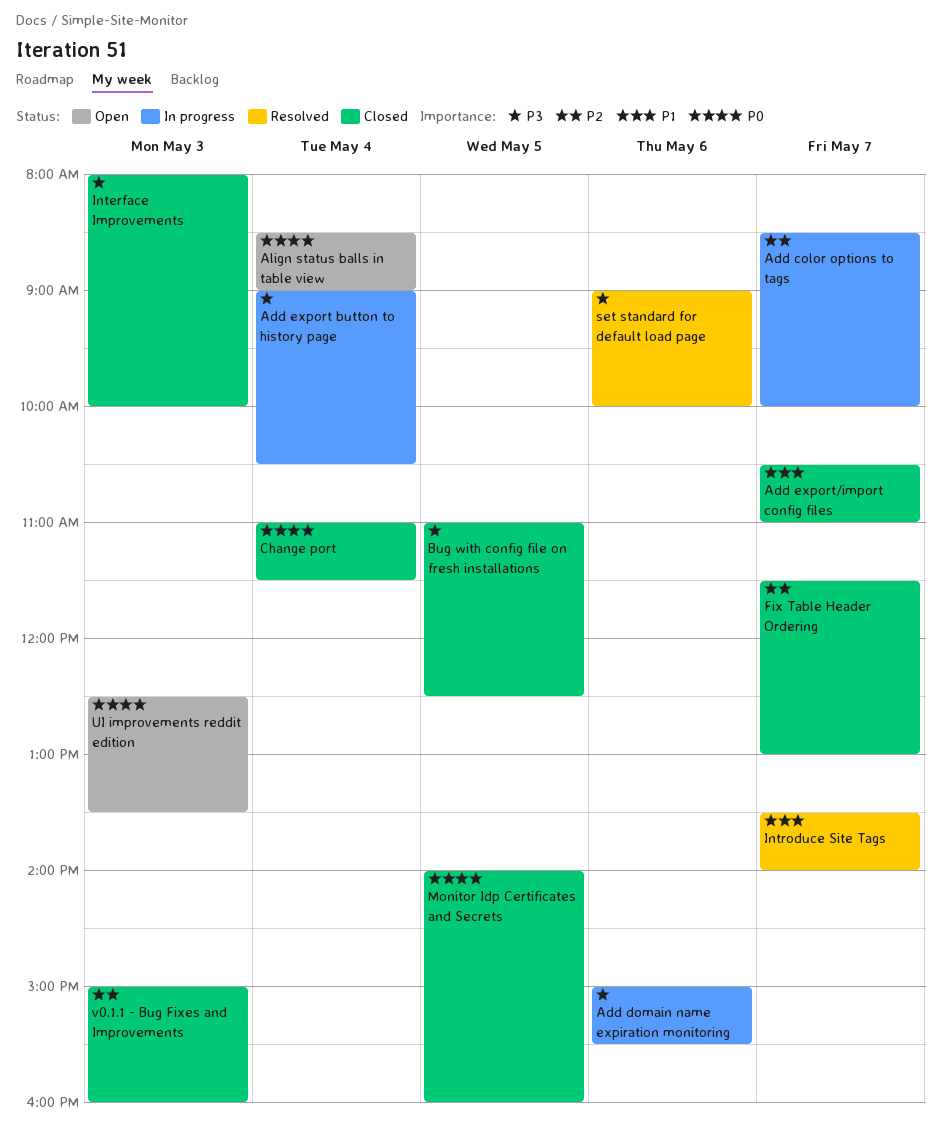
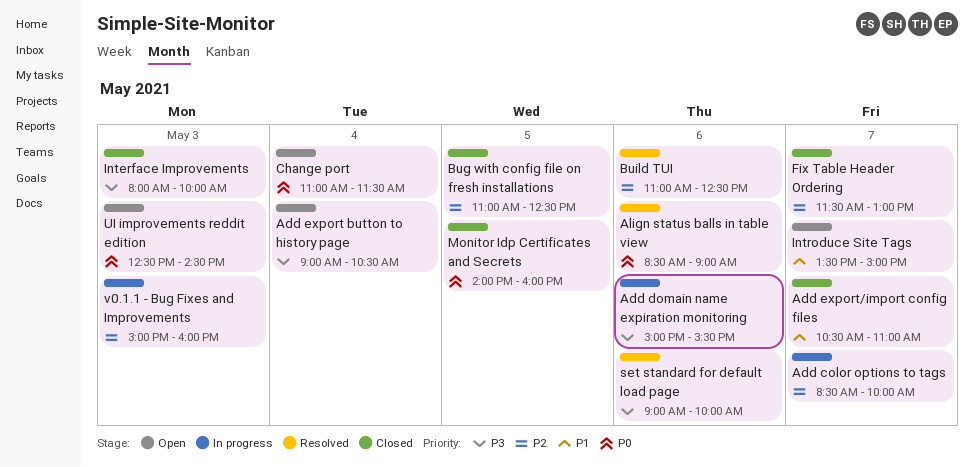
Add export button to history page, status: In progress -> Open
Align status balls in table view, status: Open -> Resolved
Align status balls in table view, day: May 4 -> May 6
Bug with config file on fresh installations, priority: P3 -> P2
Build TUI: none -> present
Change port, status: Closed -> Open
Introduce Site Tags, status: Resolved -> Open
Introduce Site Tags, ends: 14:00 -> 15:00
UI improvements reddit edition, ends: 13:30 -> 14:30
v0.1.1 - Bug Fixes and Improvements, status: Closed -> In progress

